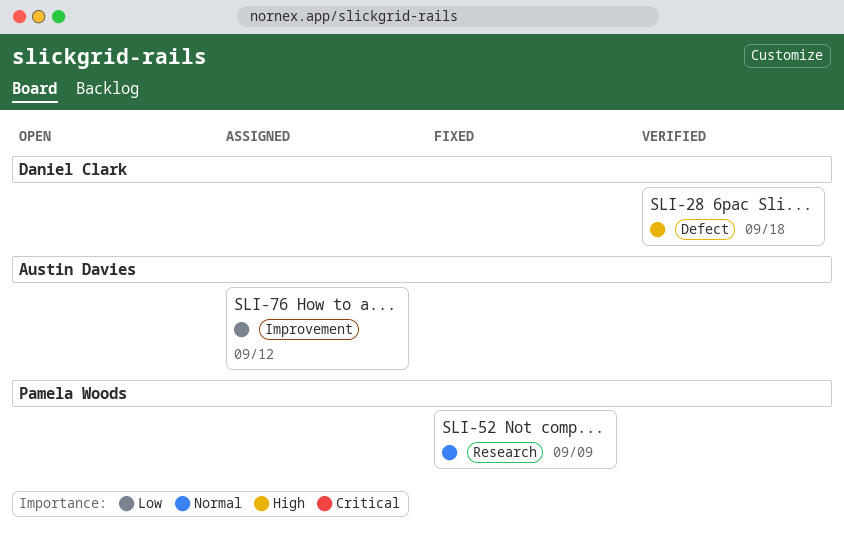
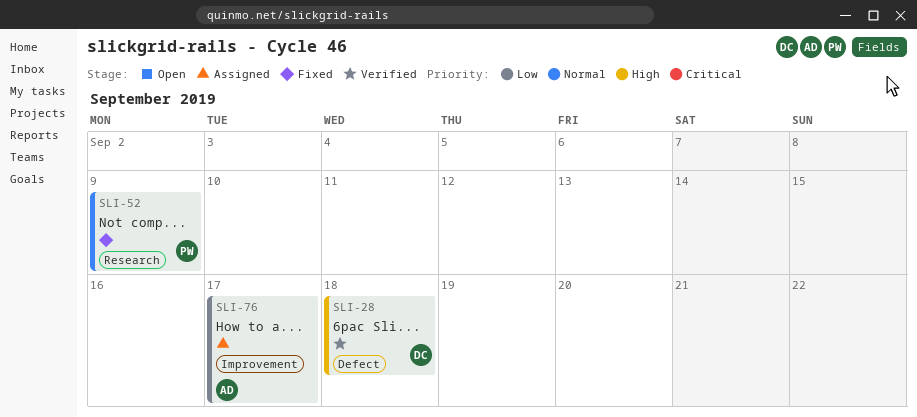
SLI-76, due: Sep 12 -> Sep 17

